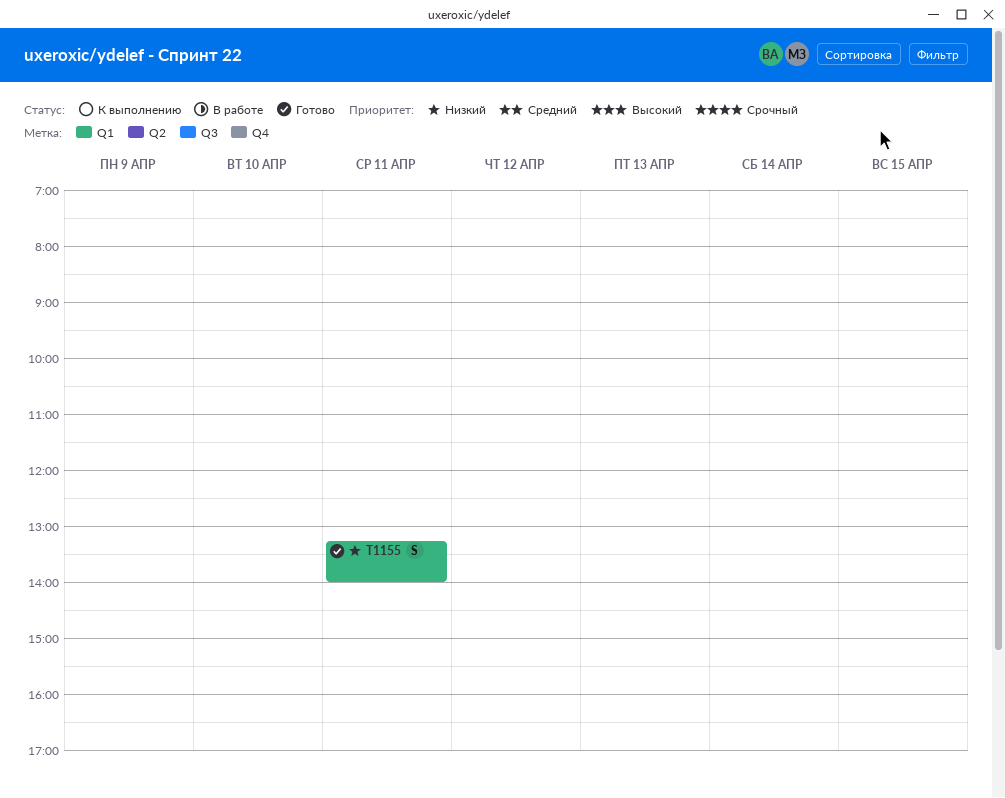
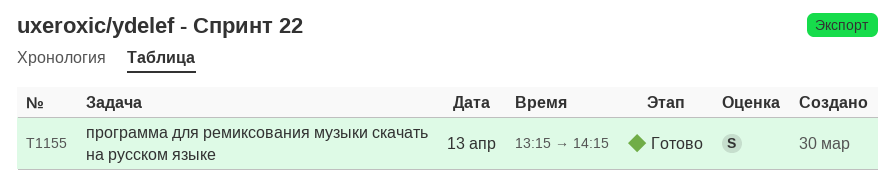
T1155, day: Apr 11 -> Apr 13
T1155, ends: 14:00 -> 14:15

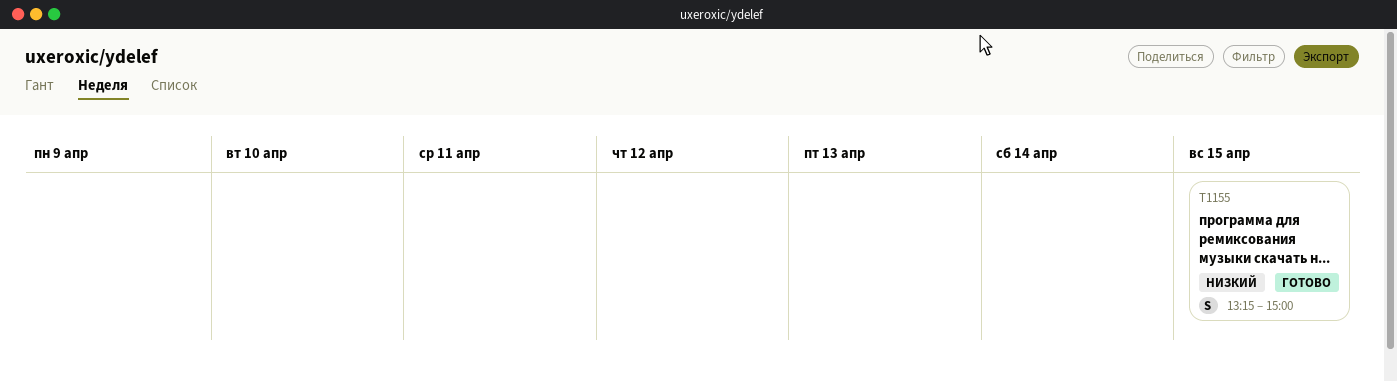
T1155, day: Apr 13 -> Apr 15
T1155, ends: 14:15 -> 15:00

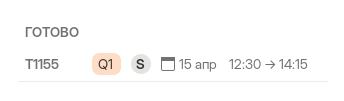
T1155, begins: 13:15 -> 12:30
T1155, ends: 15:00 -> 14:15

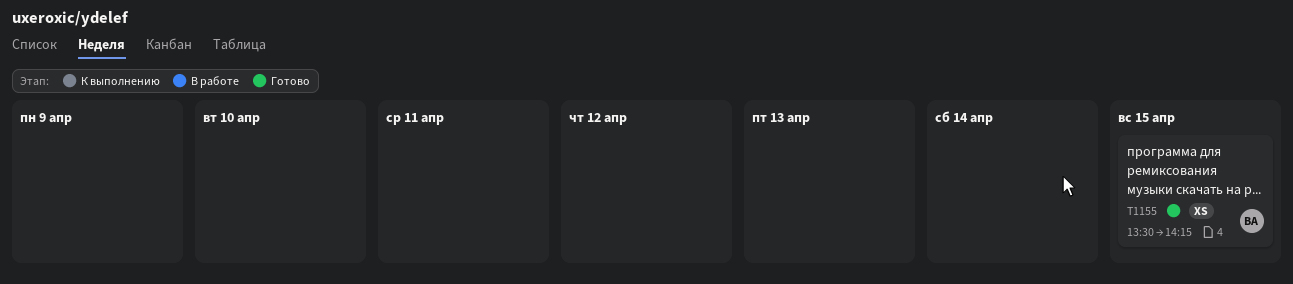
T1155, estimate: S -> XS
T1155, begins: 12:30 -> 13:30

